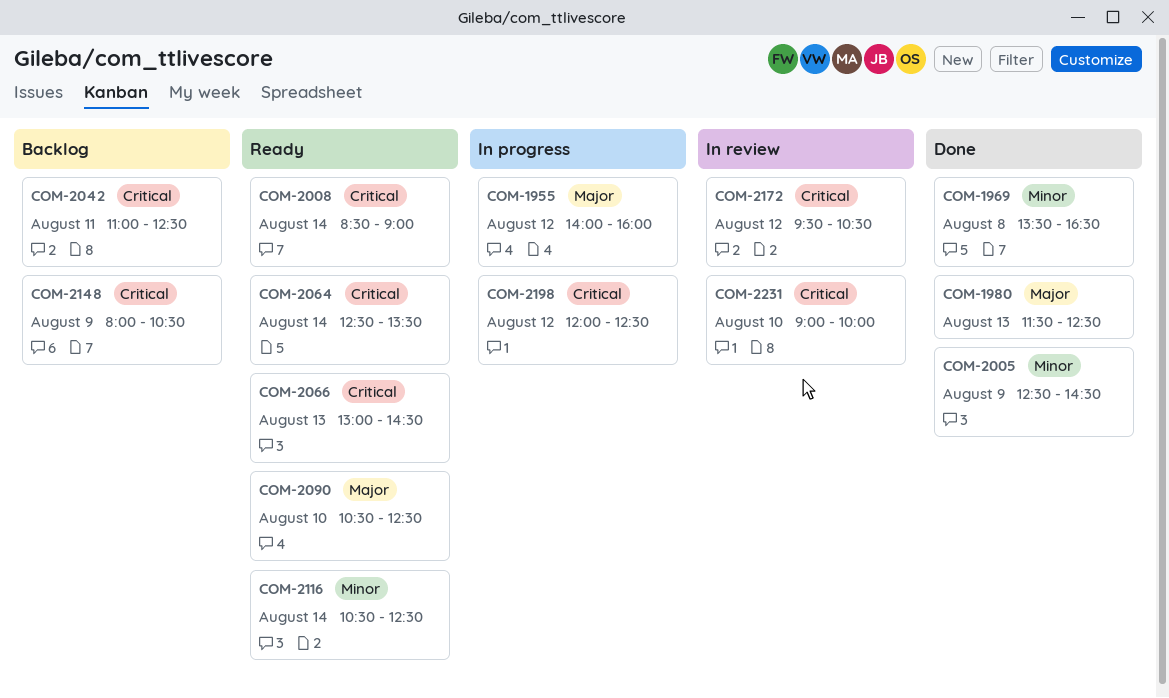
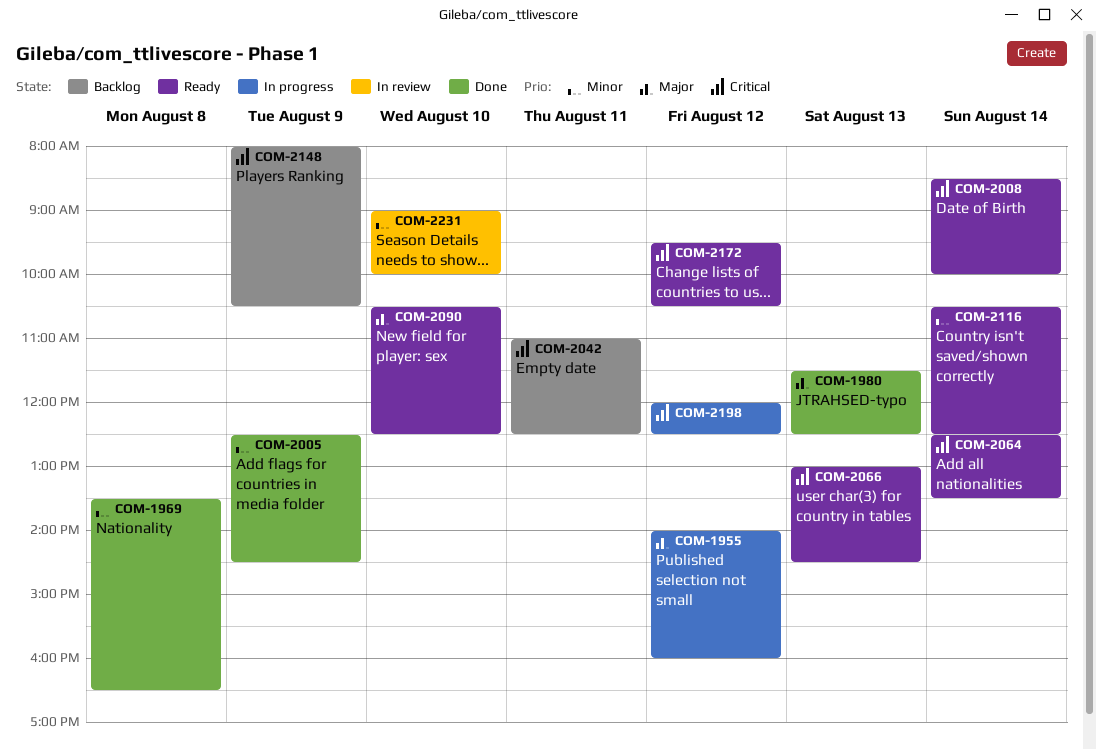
COM-2008, ends: 09:00 -> 10:00
COM-2172, status: In review -> Ready
COM-2231, priority: Critical -> Minor

